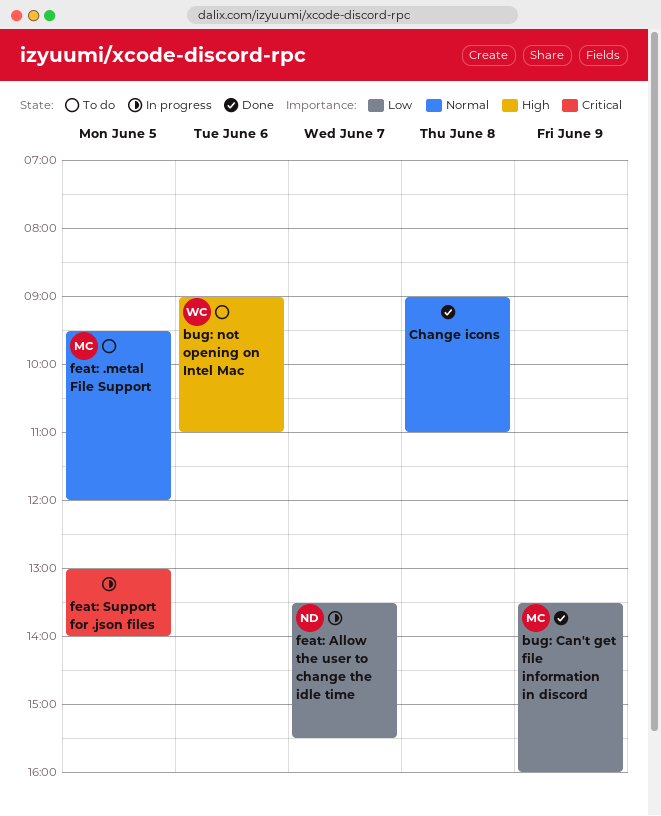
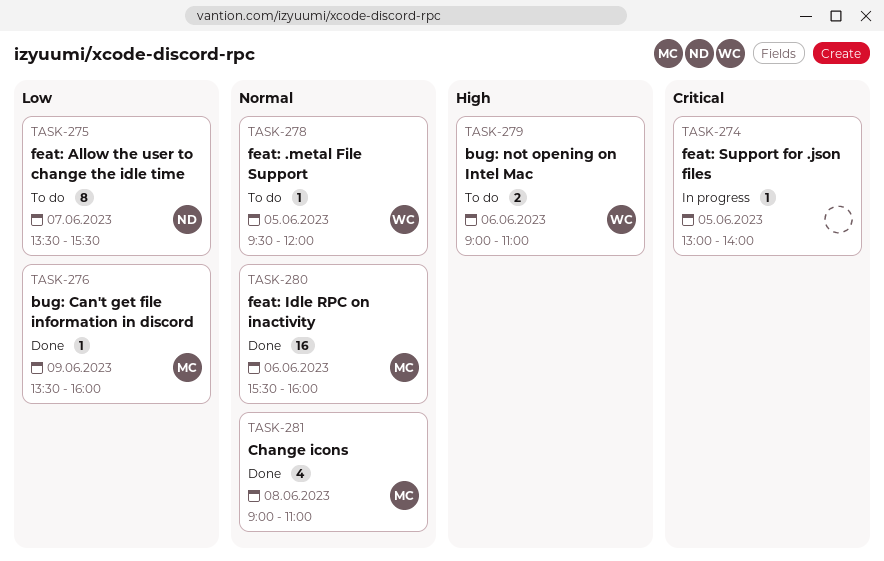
Change icons, owner: none -> MC
feat: .metal File Support, owner: MC -> WC
feat: Allow the user to change the idle time, status: In progress -> To do
feat: Idle RPC on inactivity: none -> present

